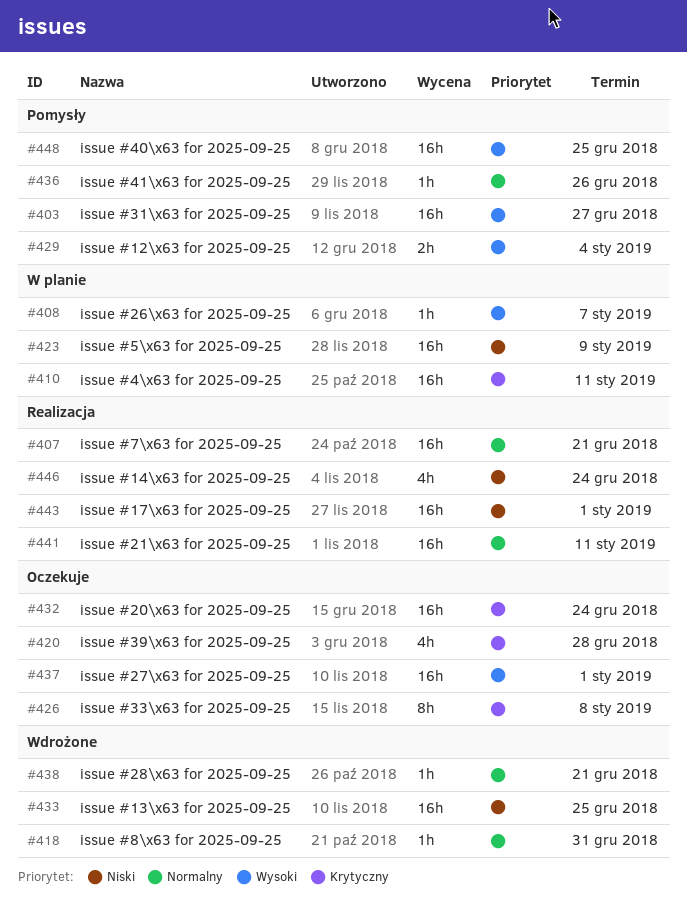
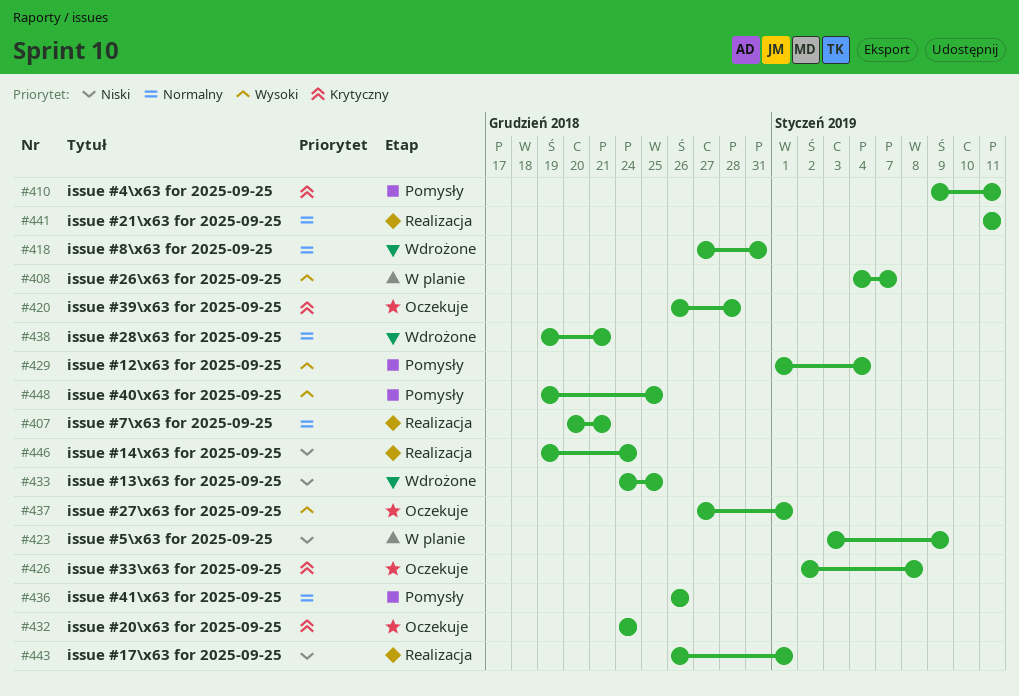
#403: present -> none
#410, status: W planie -> Pomysły

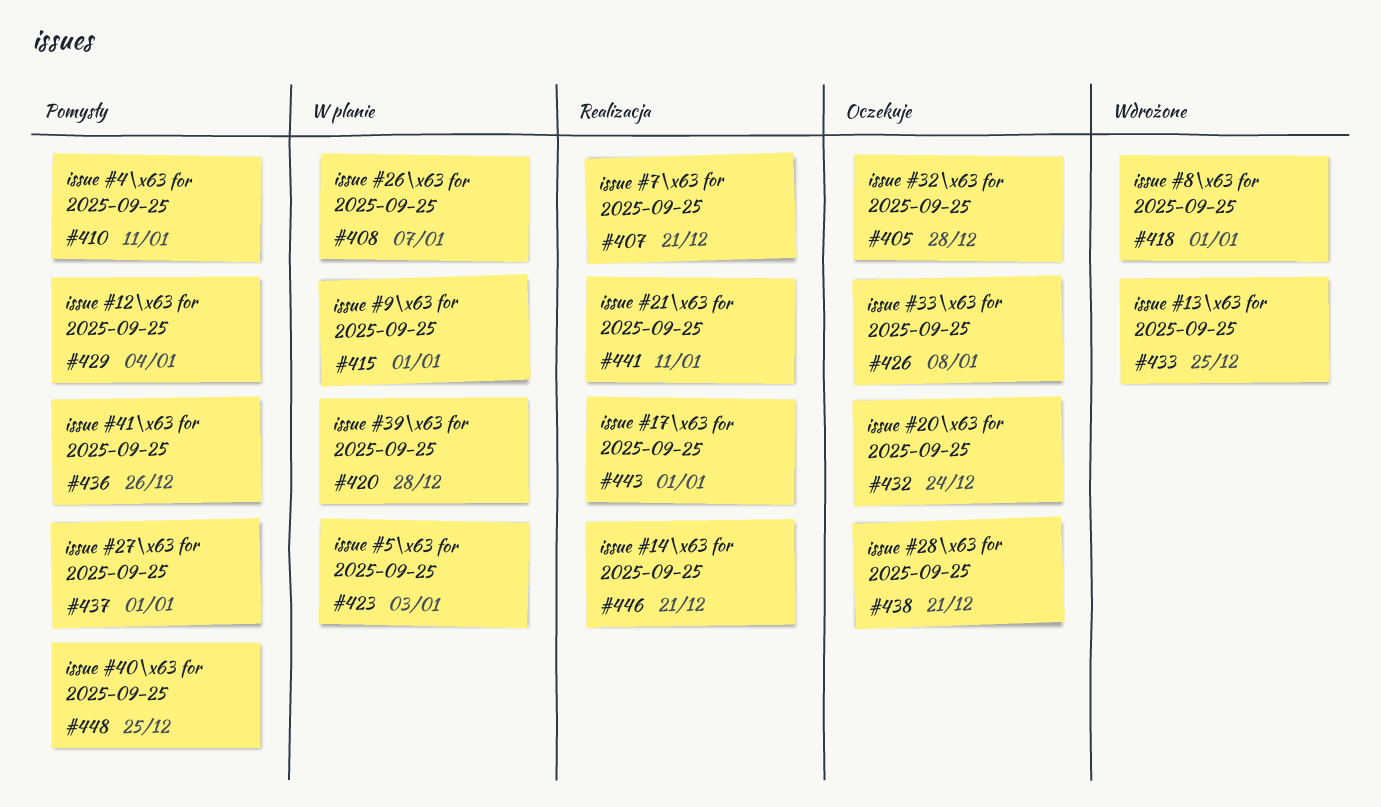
#405: none -> present
#415: none -> present
#418, due: Dec 31 -> Jan 1
#420, status: Oczekuje -> W planie
#423, due: Jan 9 -> Jan 3
#437, status: Oczekuje -> Pomysły
#438, status: Wdrożone -> Oczekuje
#446, due: Dec 24 -> Dec 21

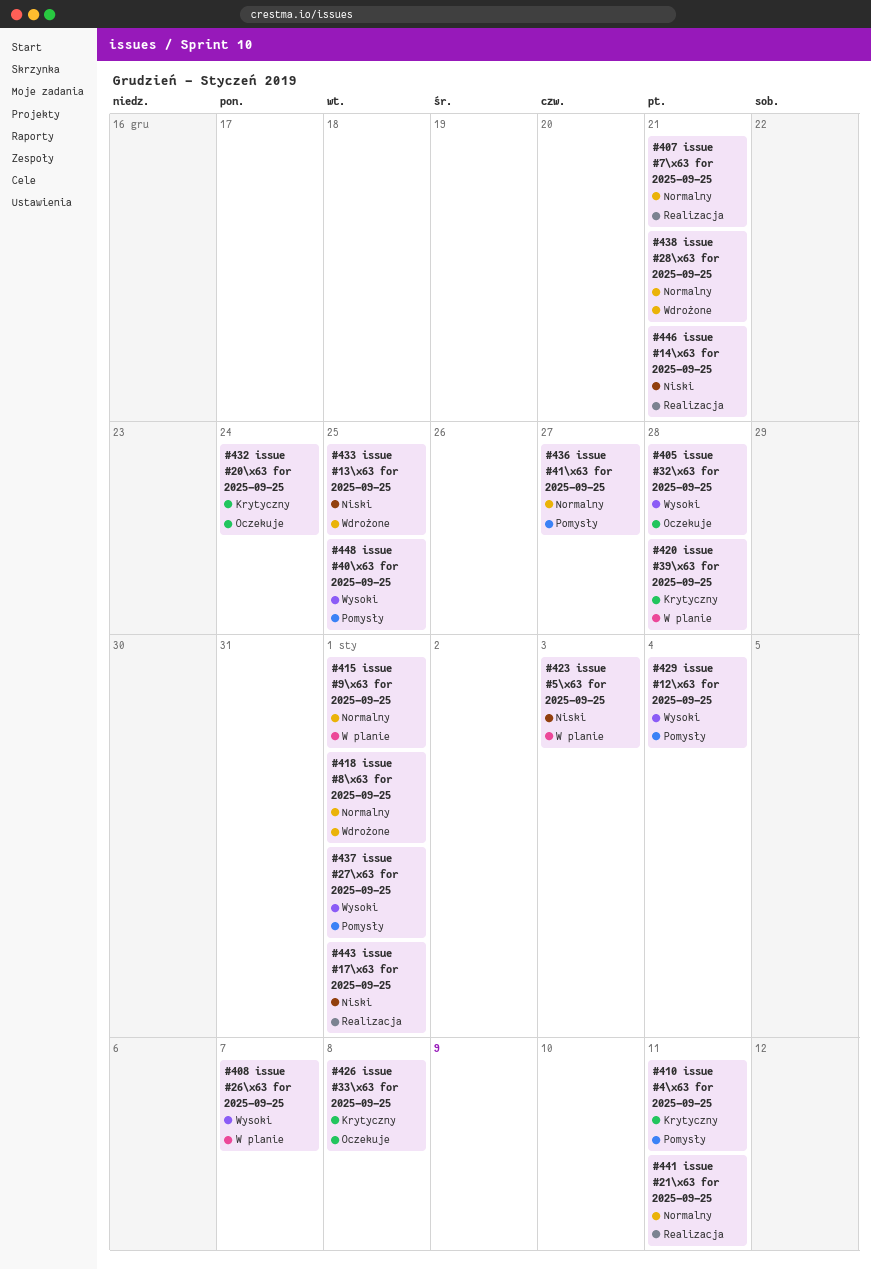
#436, due: Dec 26 -> Dec 27
#438, status: Oczekuje -> Wdrożone

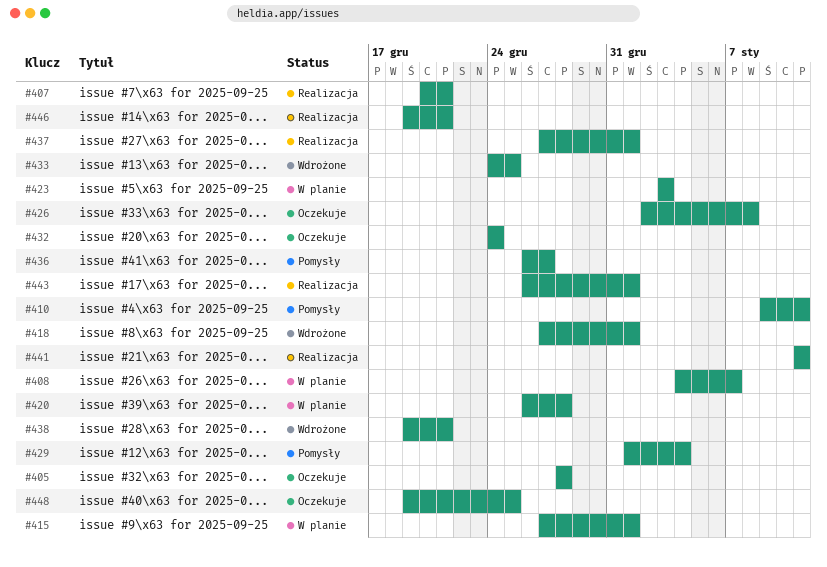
#437, status: Pomysły -> Realizacja
#448, status: Pomysły -> Oczekuje

